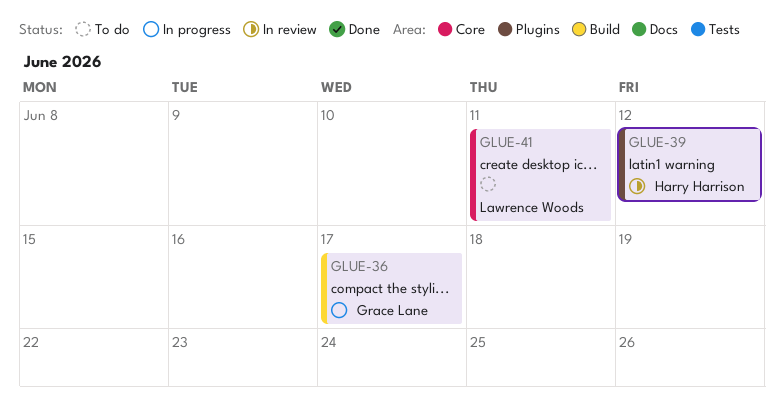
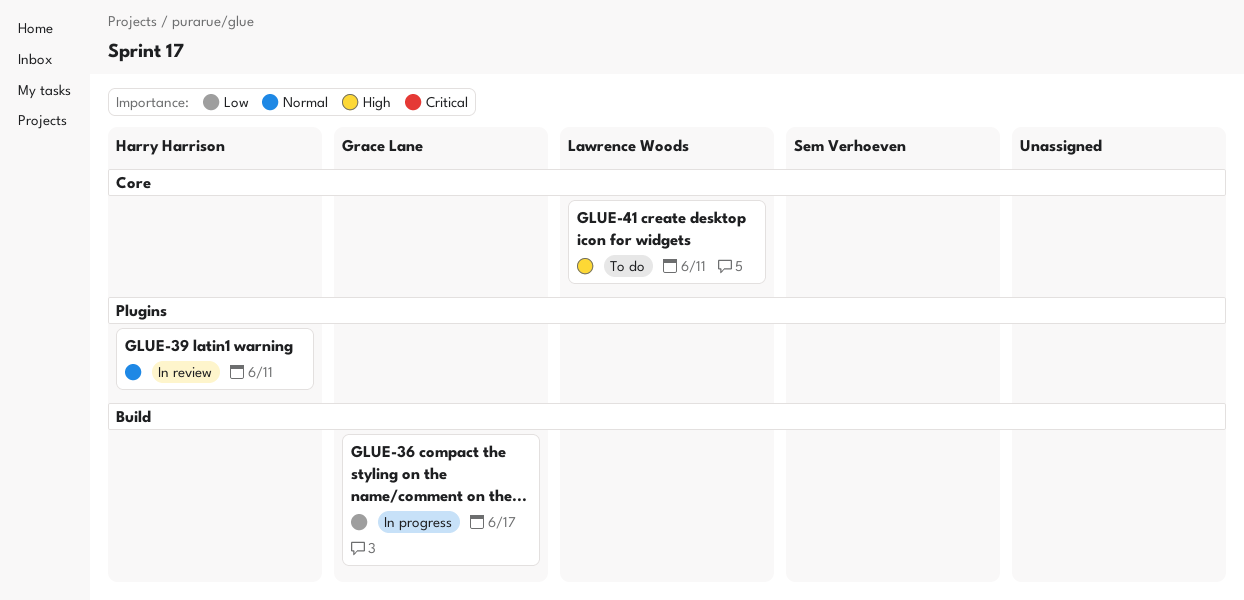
GLUE-39, due: Jun 12 -> Jun 11

